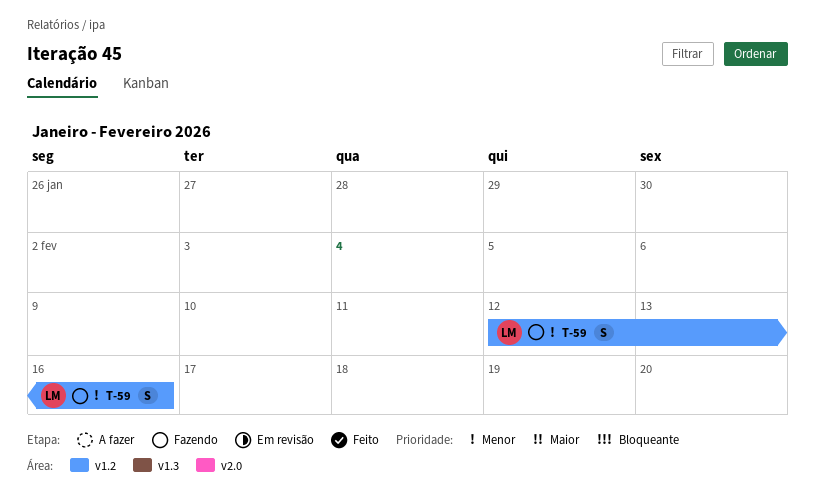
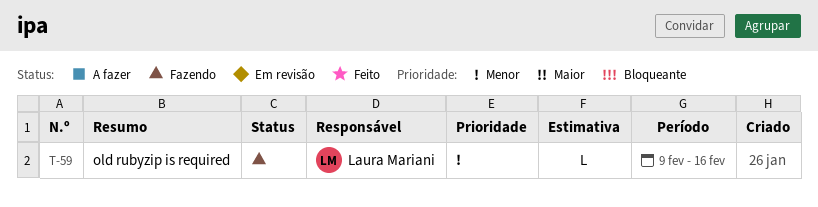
T-59, estimate: S -> L
T-59, start: Feb 12 -> Feb 9

